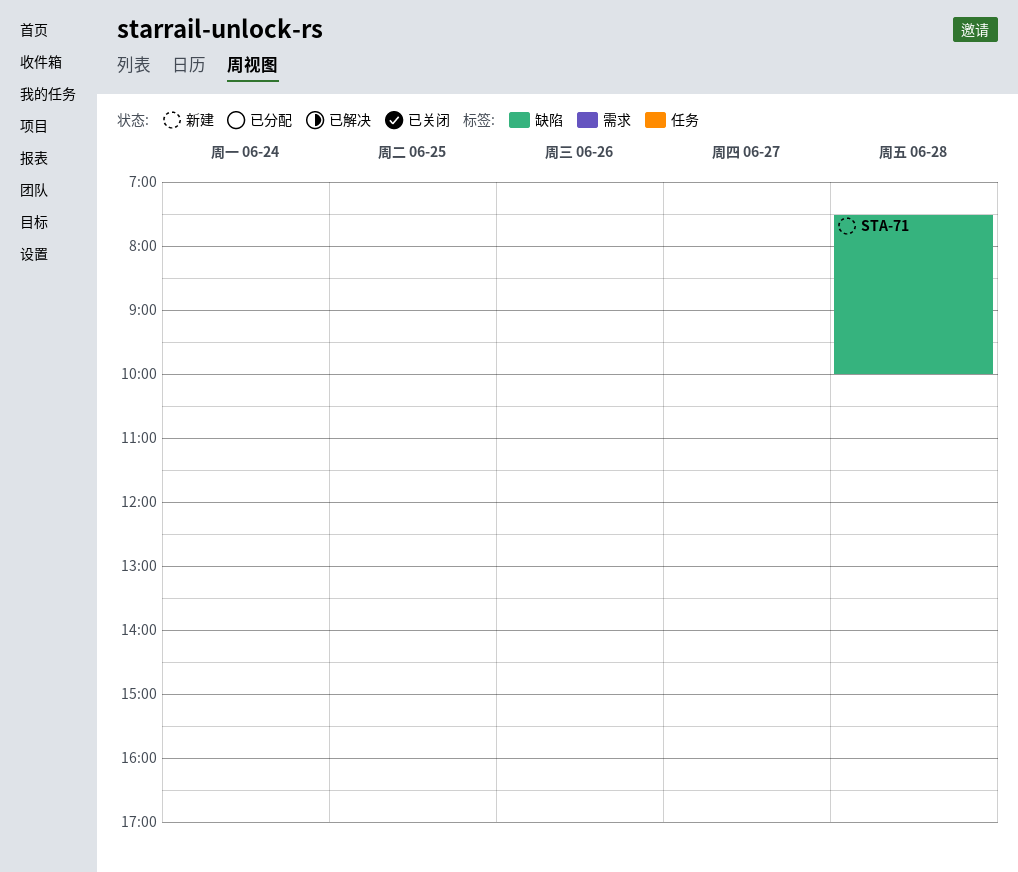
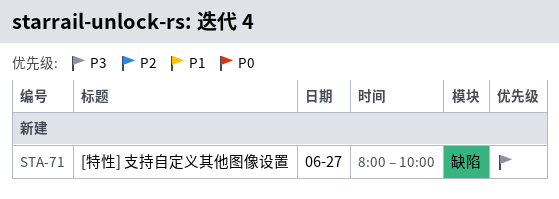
STA-71, day: Jun 28 -> Jun 27
STA-71, begins: 07:30 -> 08:00

